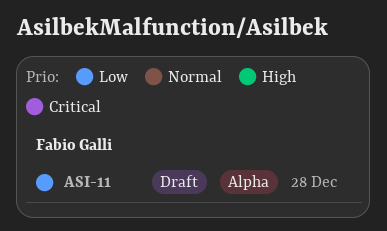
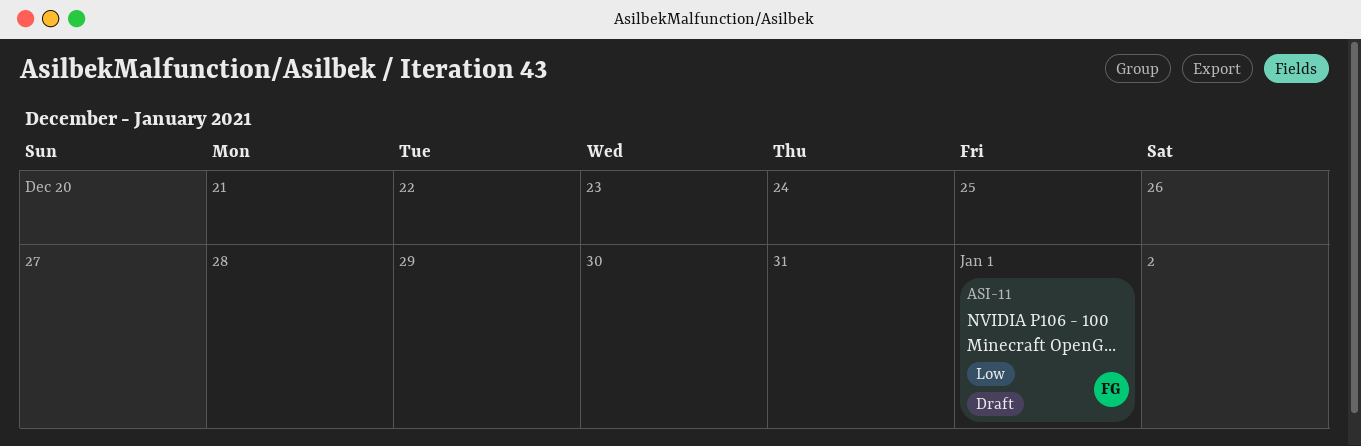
ASI-11, due: Dec 28 -> Jan 1

